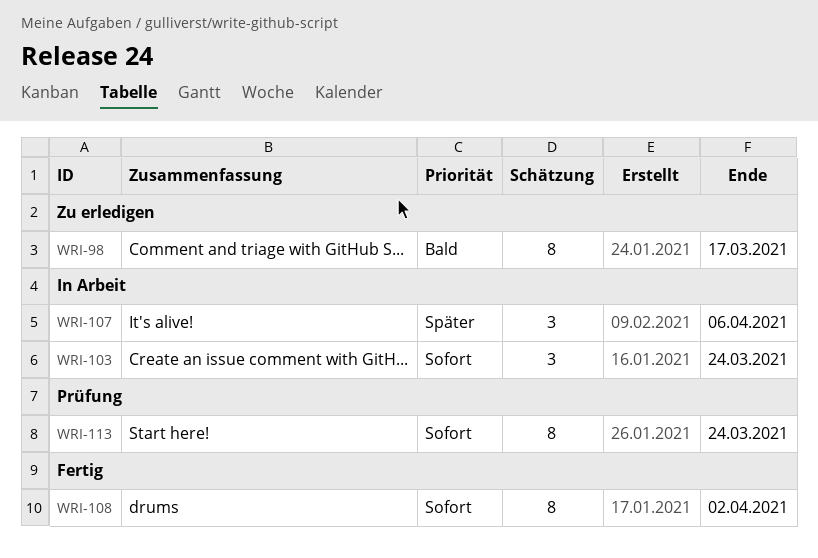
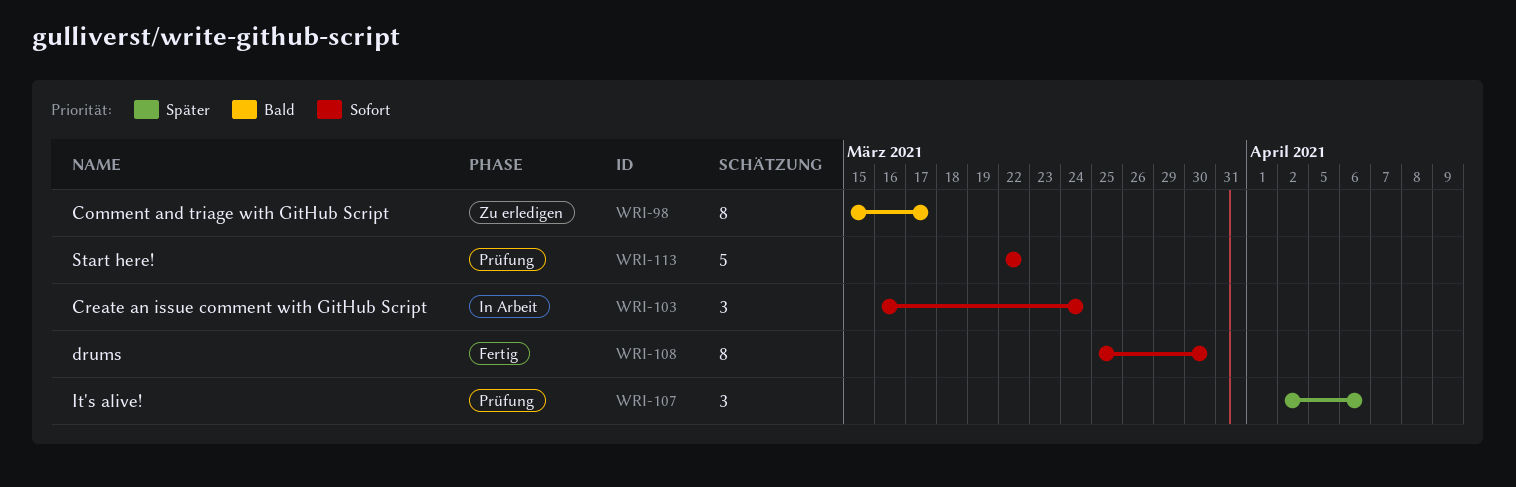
WRI-107, status: In Arbeit -> Prüfung
WRI-108, due: Apr 2 -> Mar 30
WRI-113, estimate: 8 -> 5
WRI-113, due: Mar 24 -> Mar 22

